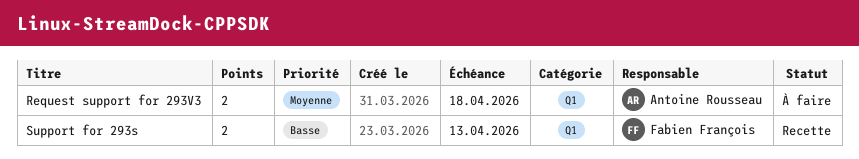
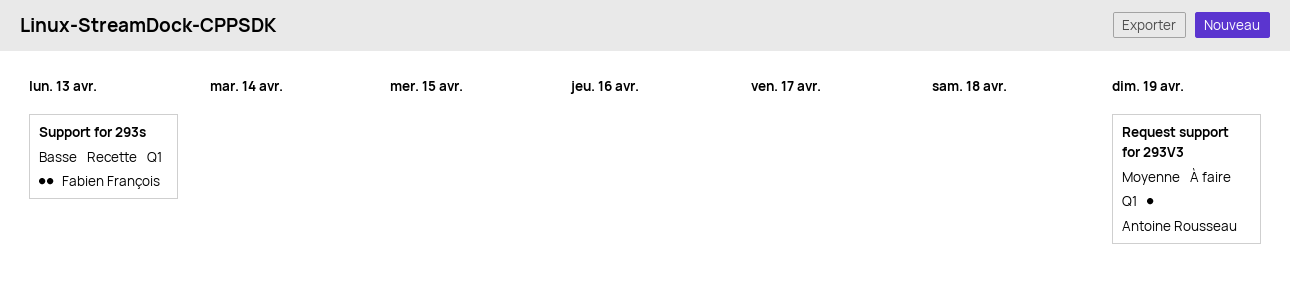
Request support for 293V3, estimate: 2 -> 1
Request support for 293V3, due: Apr 18 -> Apr 19

